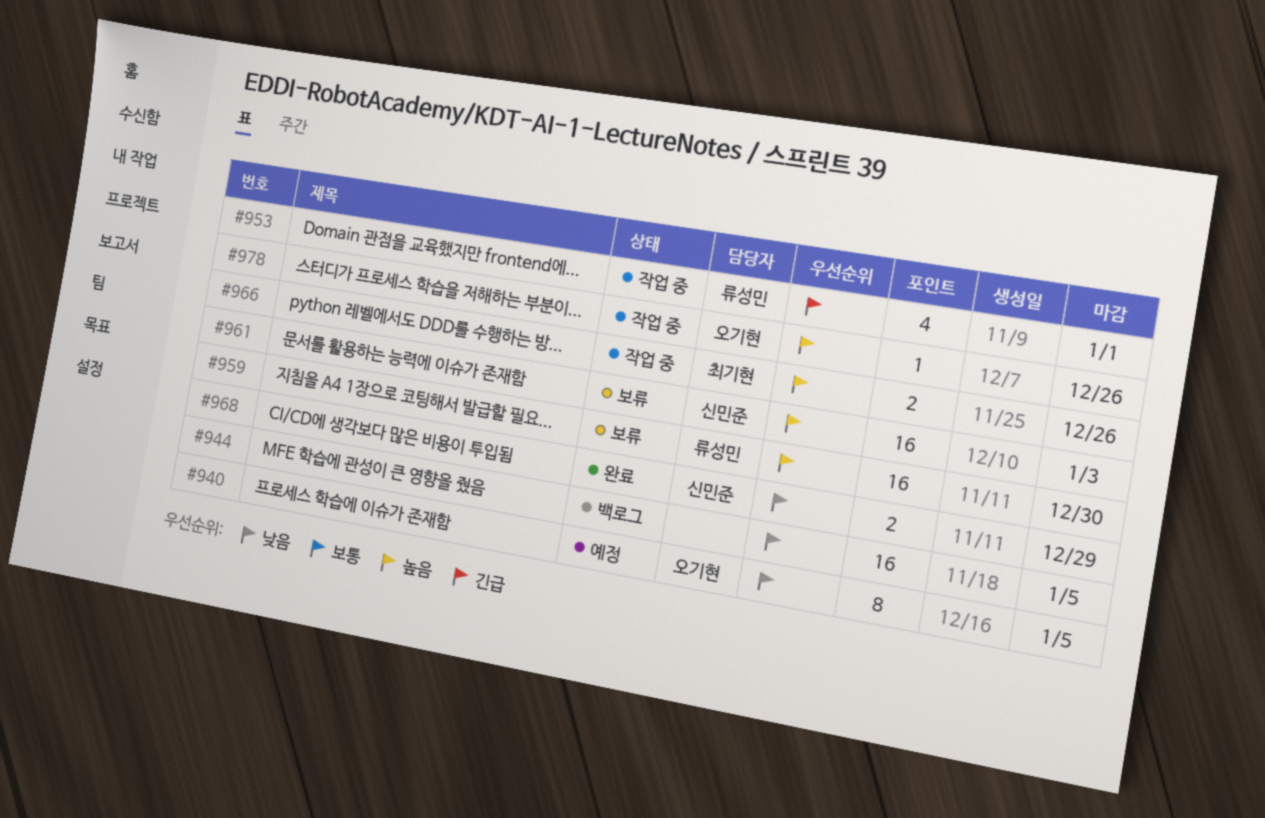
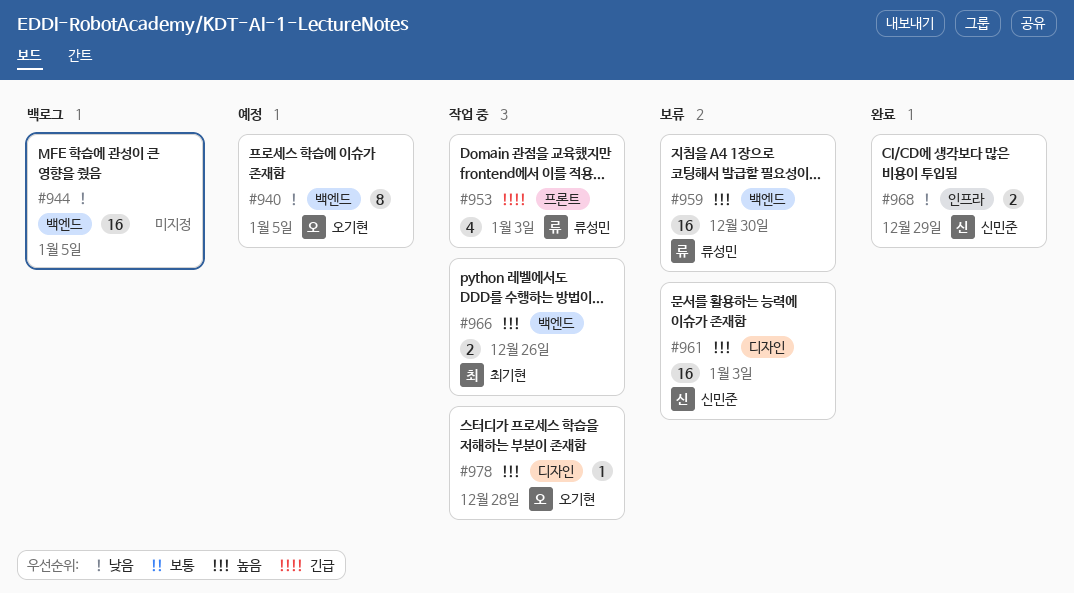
#953, due: Jan 1 -> Jan 3
#978, due: Dec 26 -> Dec 28

